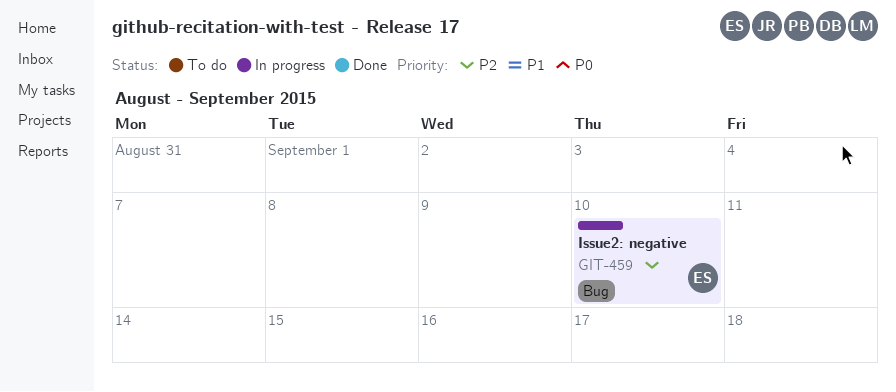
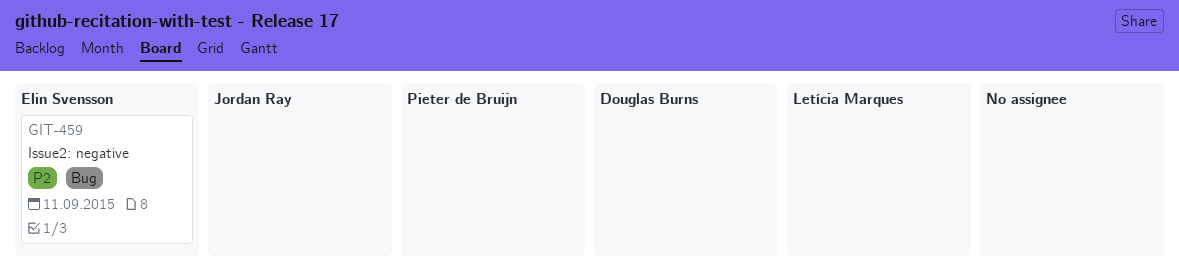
GIT-459, due: Sep 10 -> Sep 11

